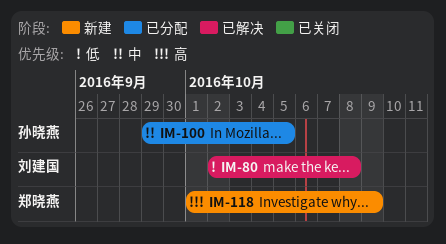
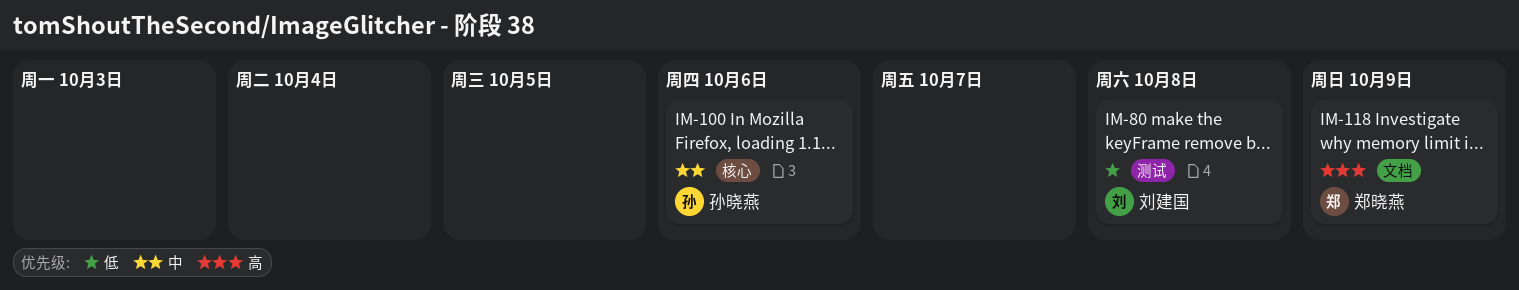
IM-100, due: Oct 5 -> Oct 6

